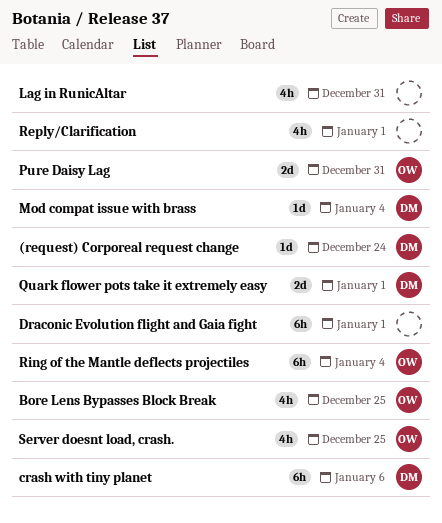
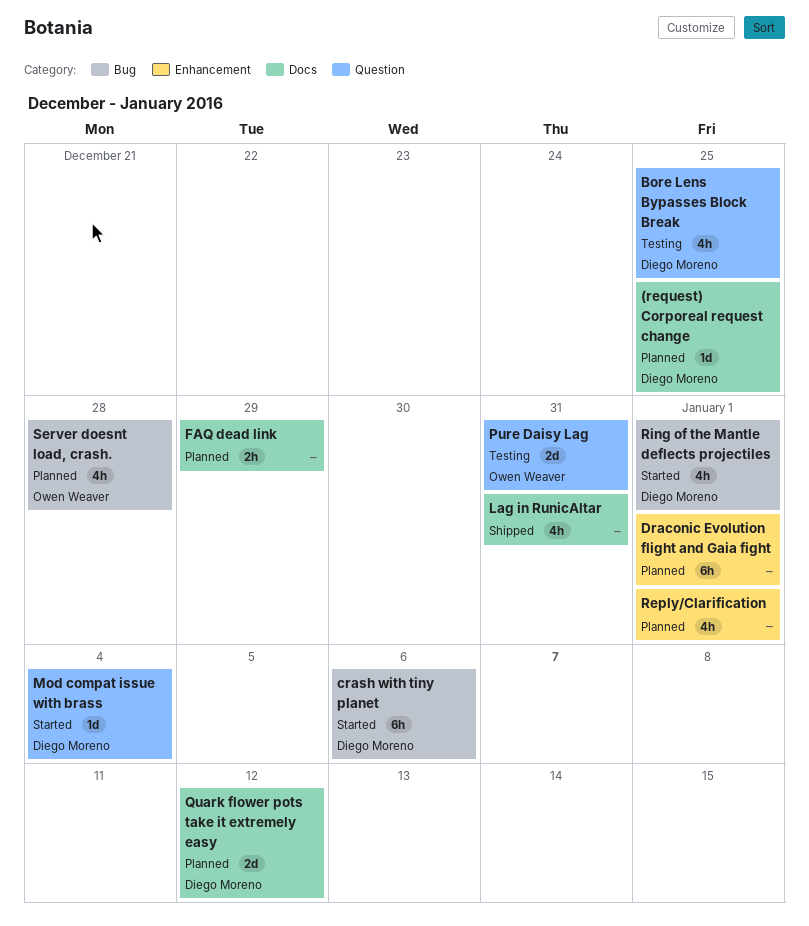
(request) Corporeal request change, due: Dec 24 -> Dec 25
Bore Lens Bypasses Block Break, owner: Owen Weaver -> Diego Moreno
FAQ dead link: none -> present
Quark flower pots take it extremely easy, due: Jan 1 -> Jan 12
Ring of the Mantle deflects projectiles, owner: Owen Weaver -> Diego Moreno
Ring of the Mantle deflects projectiles, estimate: 6h -> 4h
Ring of the Mantle deflects projectiles, due: Jan 4 -> Jan 1
Server doesnt load, crash., due: Dec 25 -> Dec 28

